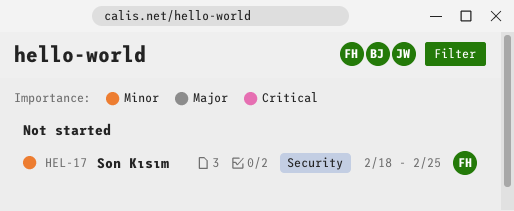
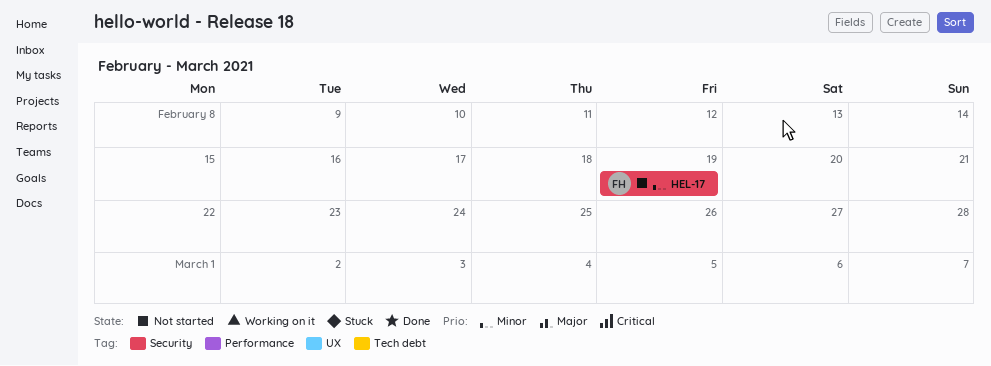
HEL-17, start: Feb 18 -> Feb 19
HEL-17, due: Feb 25 -> Feb 19

